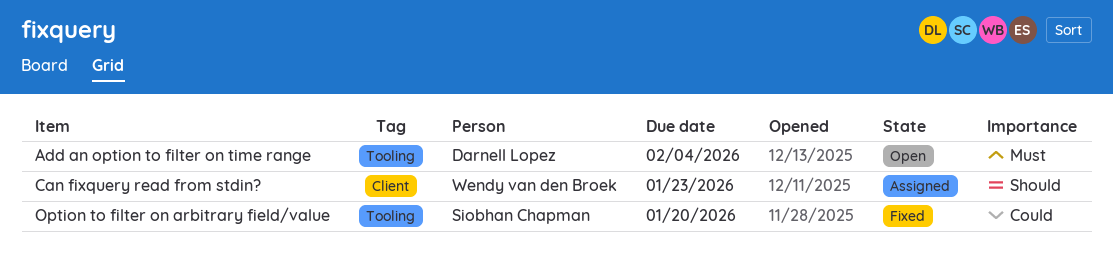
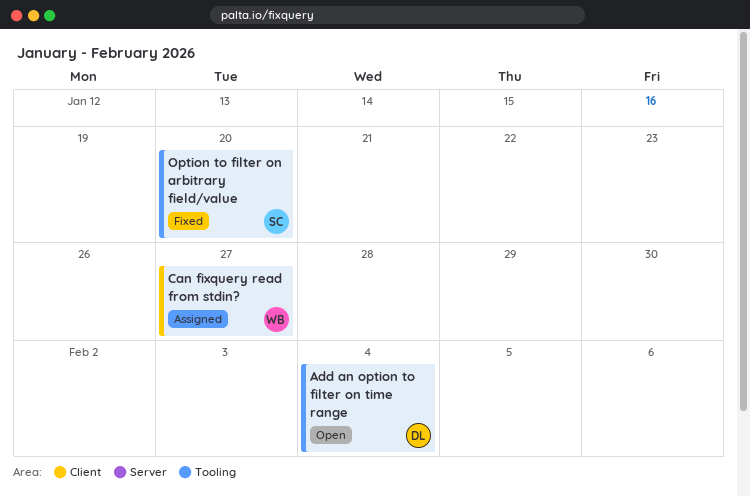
Can fixquery read from stdin?, due: Jan 23 -> Jan 27

